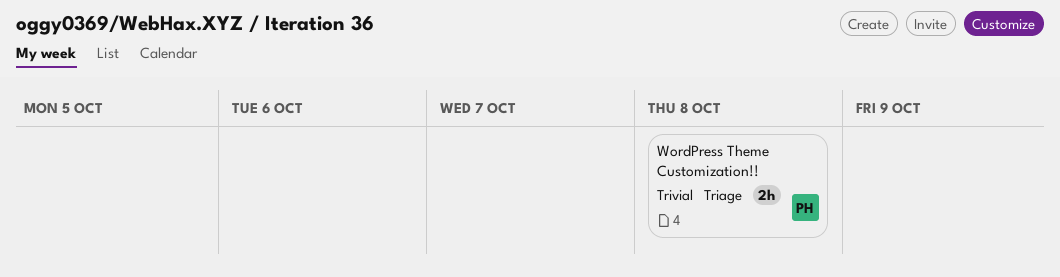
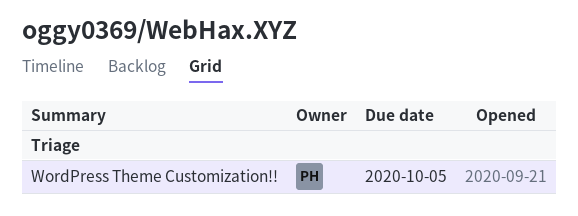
WordPress Theme Customization!!, due: Oct 8 -> Oct 5

